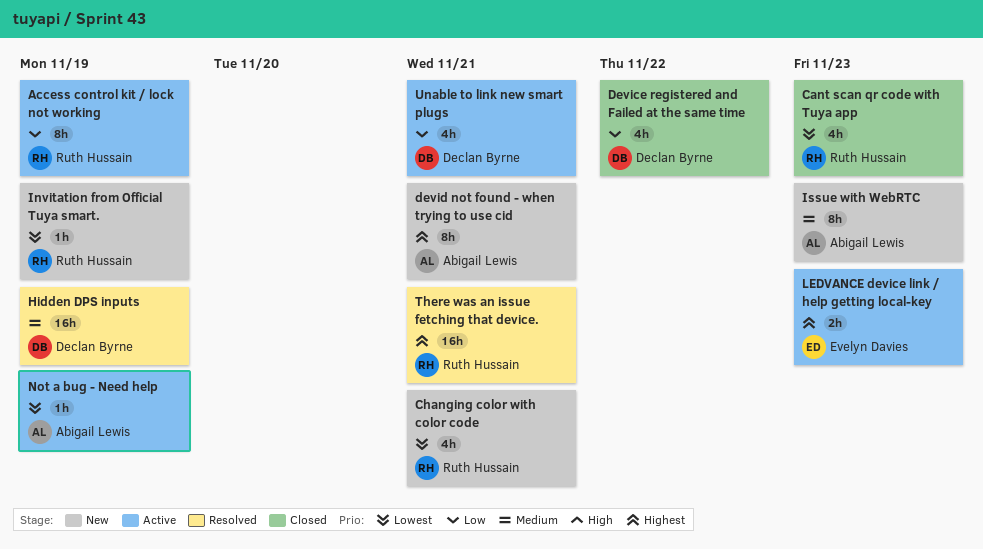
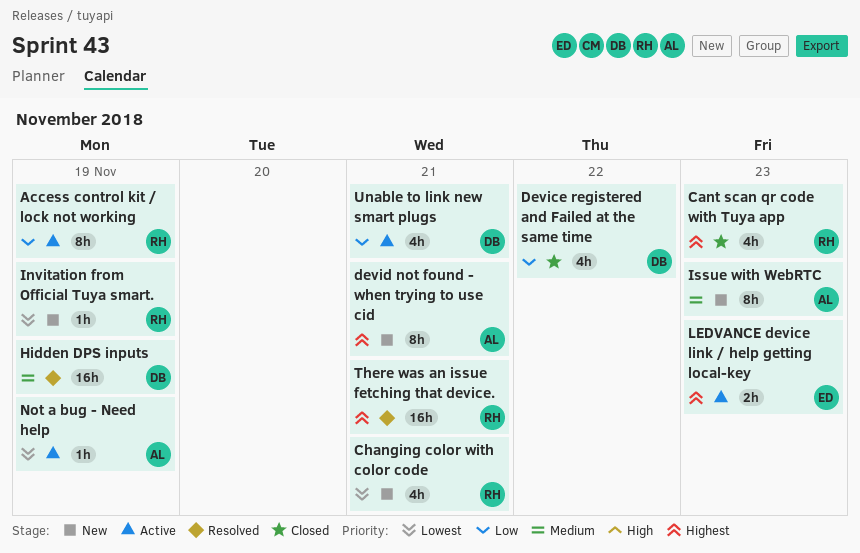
Cant scan qr code with Tuya app, priority: Lowest -> Highest

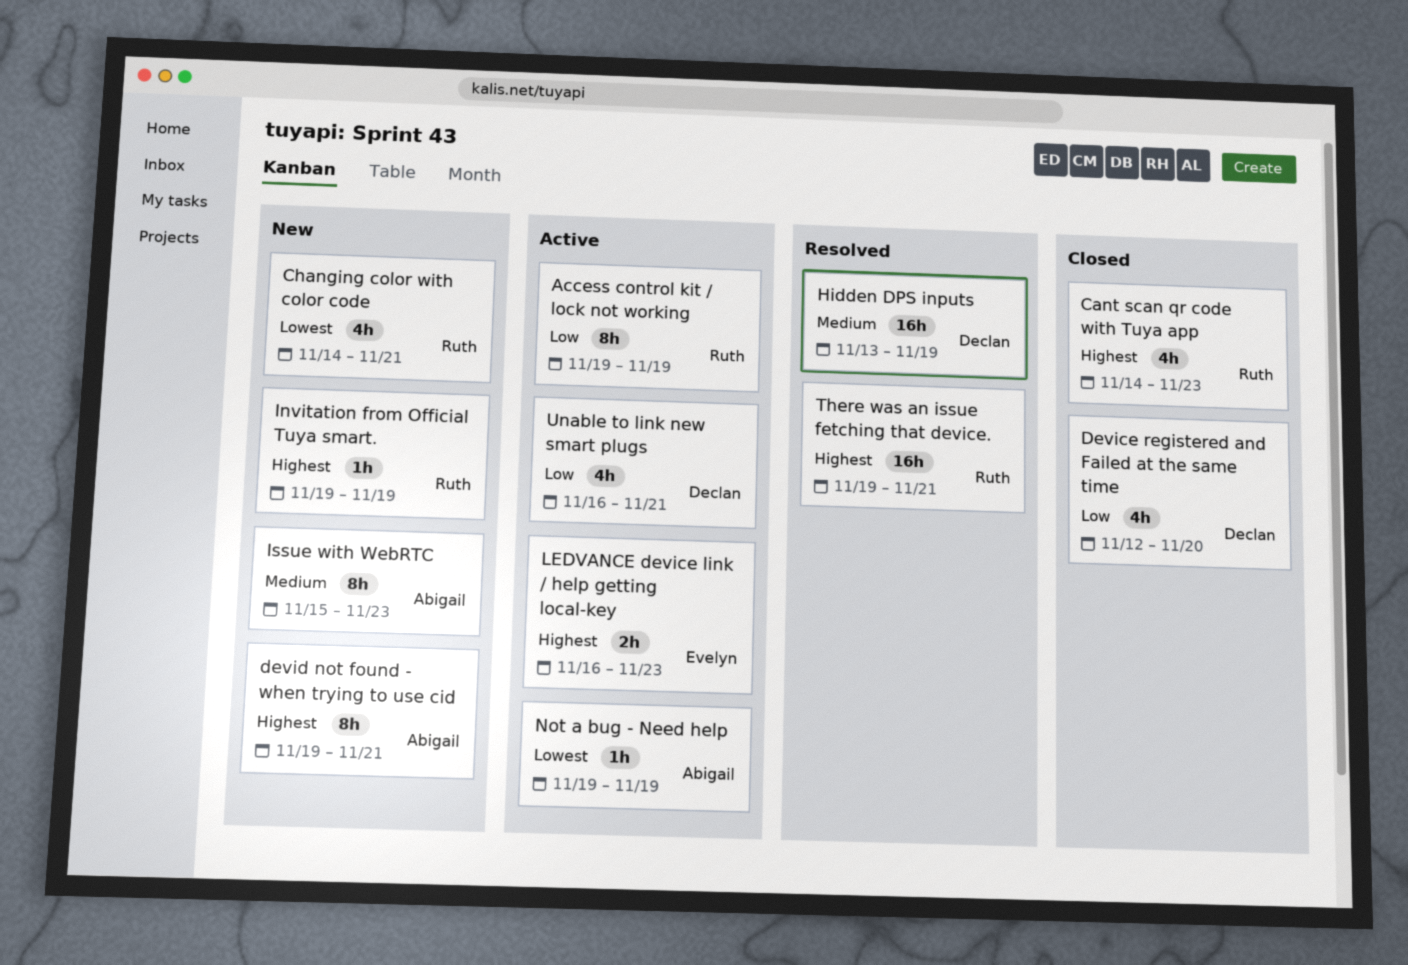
Device registered and Failed at the same time, due: Nov 22 -> Nov 20
Invitation from Official Tuya smart., priority: Lowest -> Highest

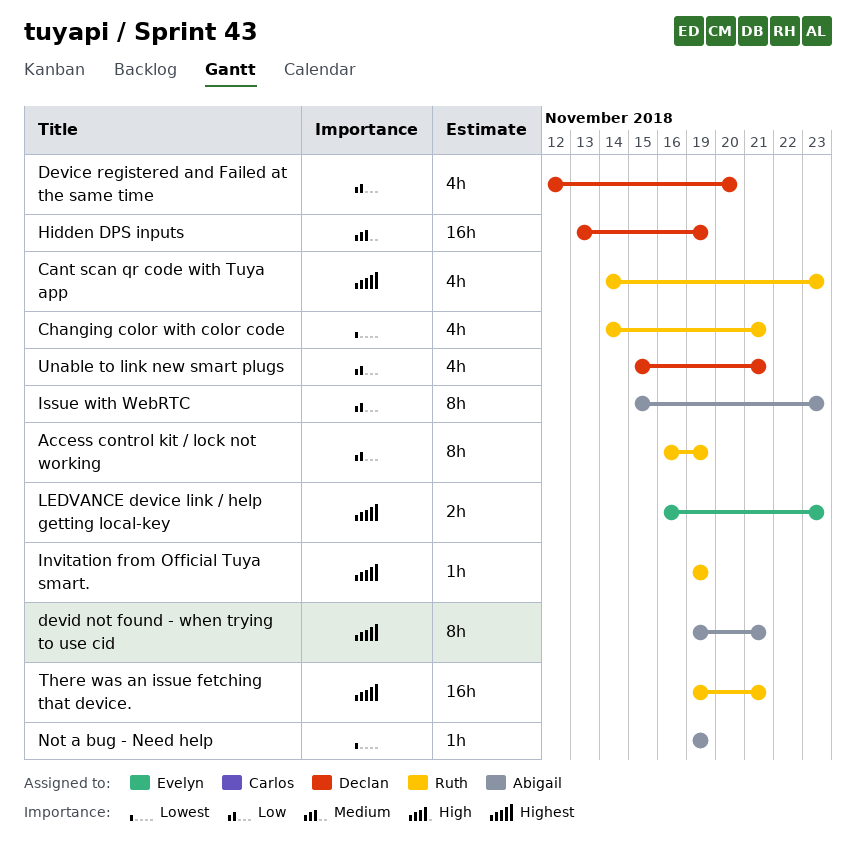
Access control kit / lock not working, start: Nov 19 -> Nov 16
Issue with WebRTC, priority: Medium -> Low
Unable to link new smart plugs, start: Nov 16 -> Nov 15

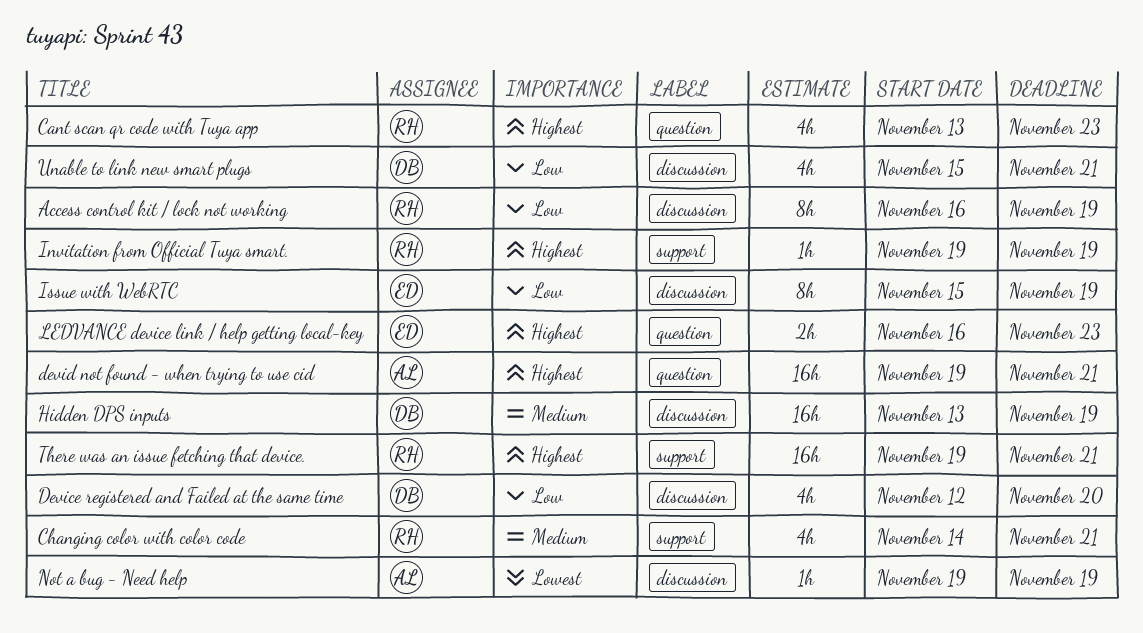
Cant scan qr code with Tuya app, start: Nov 14 -> Nov 13
Changing color with color code, priority: Lowest -> Medium
devid not found - when trying to use cid, estimate: 8h -> 16h
Issue with WebRTC, owner: Abigail -> Evelyn
Issue with WebRTC, due: Nov 23 -> Nov 19

